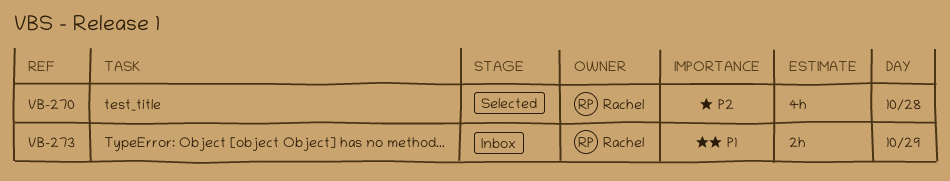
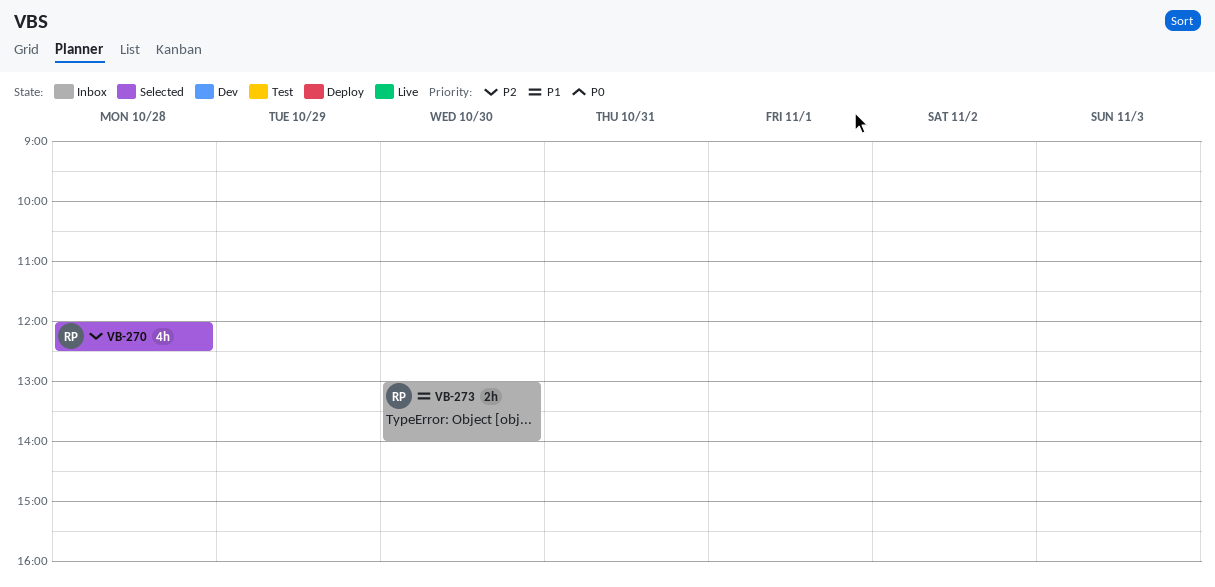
VB-273, day: Oct 29 -> Oct 30

